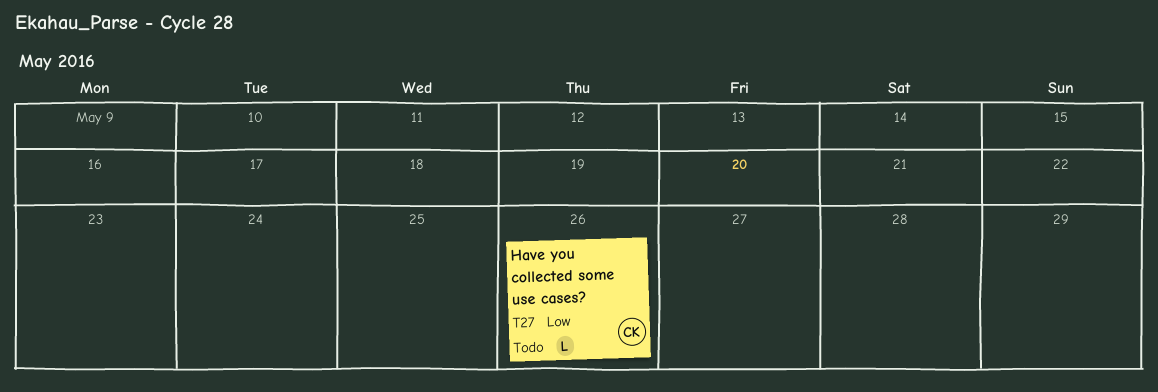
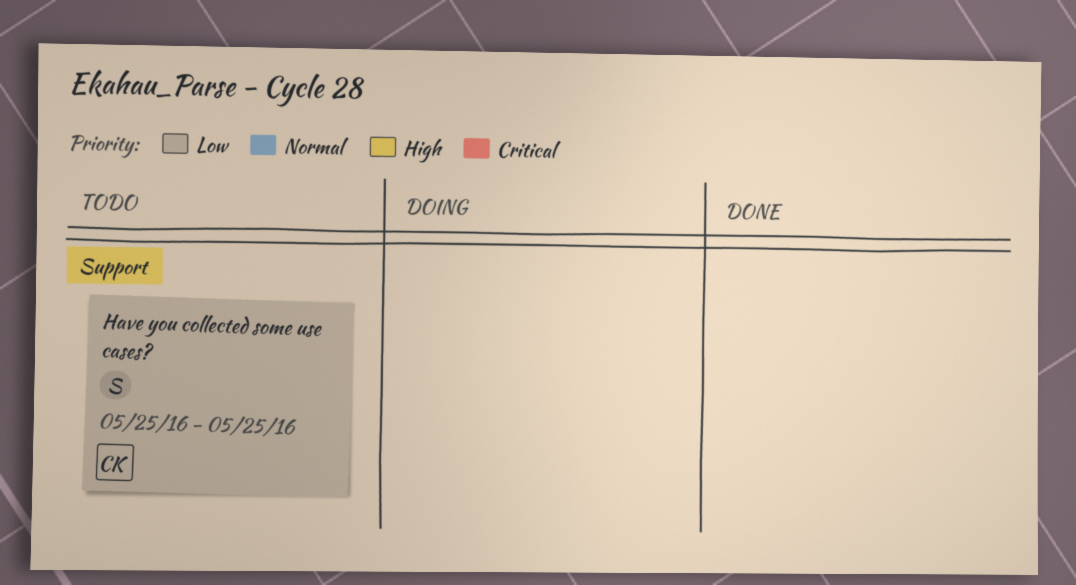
Have you collected some use cases?, estimate: L -> S
Have you collected some use cases?, due: May 26 -> May 25

